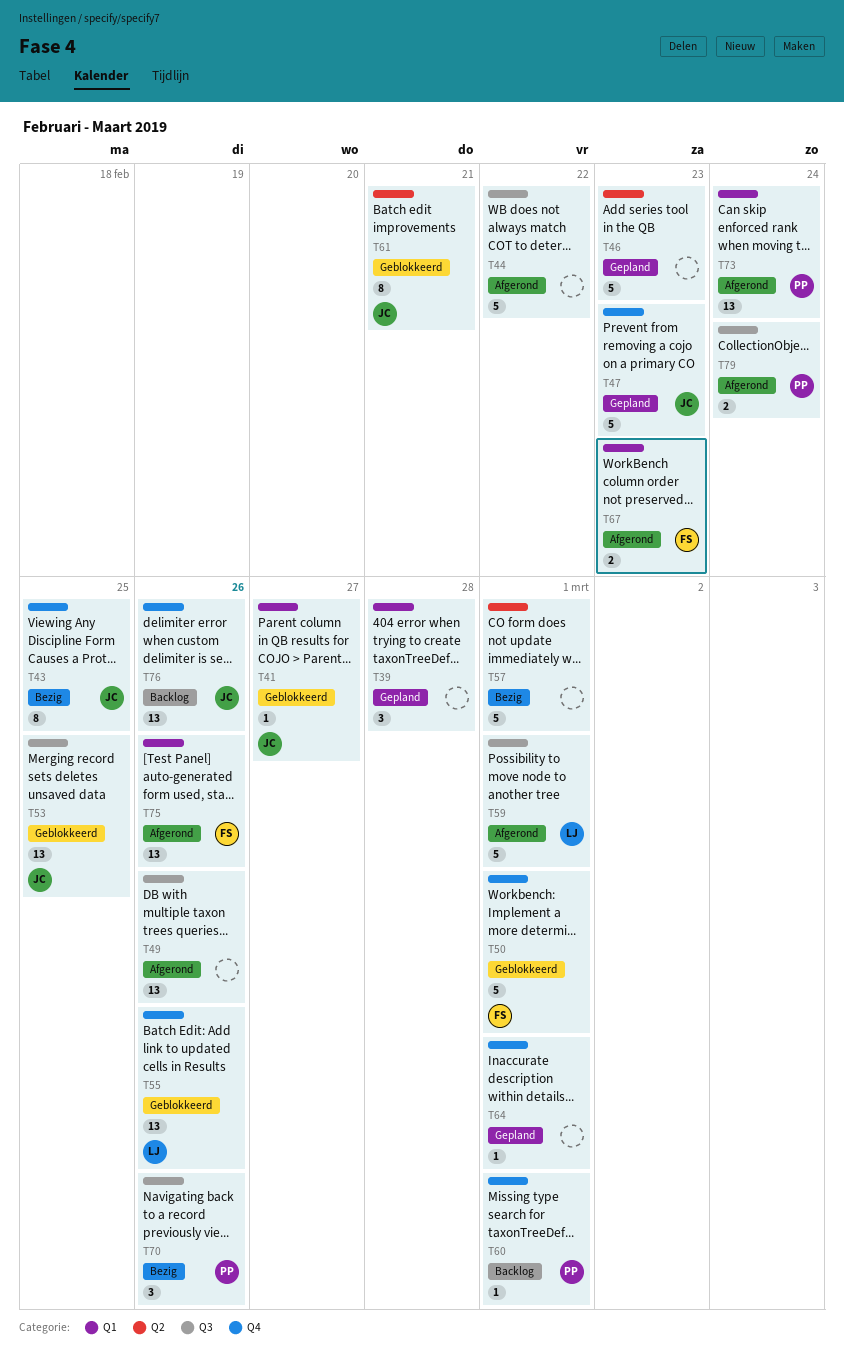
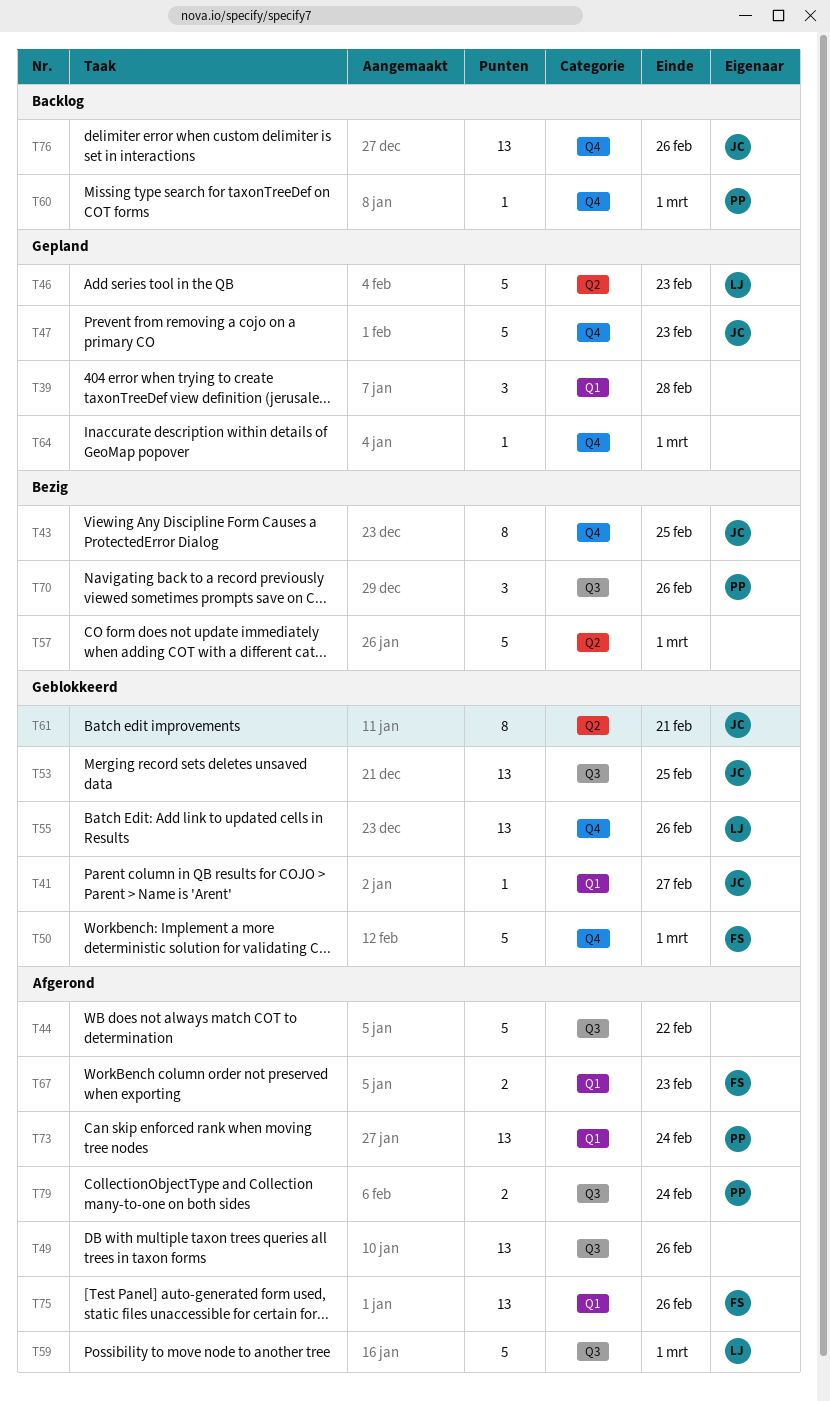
T46, owner: none -> LJ

